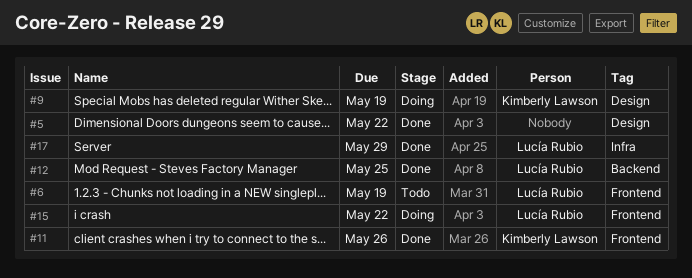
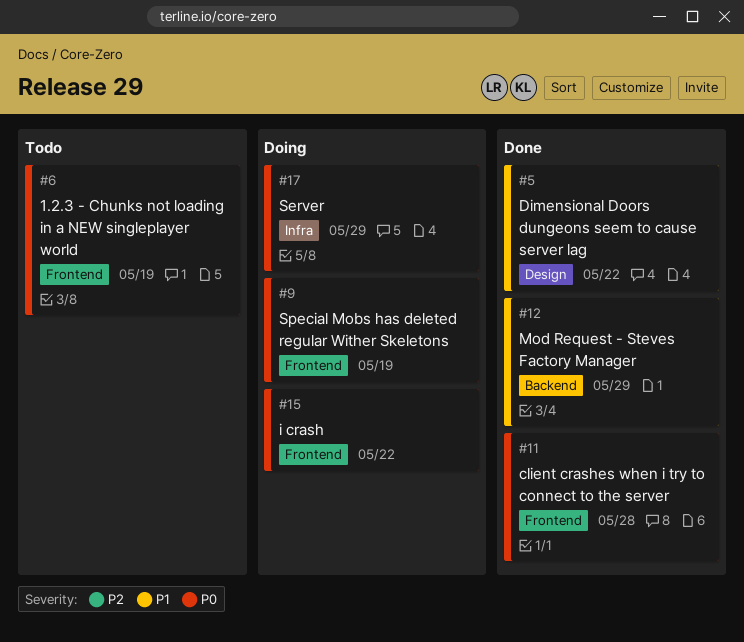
#9, label: Design -> Frontend
#11, due: May 26 -> May 28
#12, due: May 25 -> May 29
#17, status: Done -> Doing

